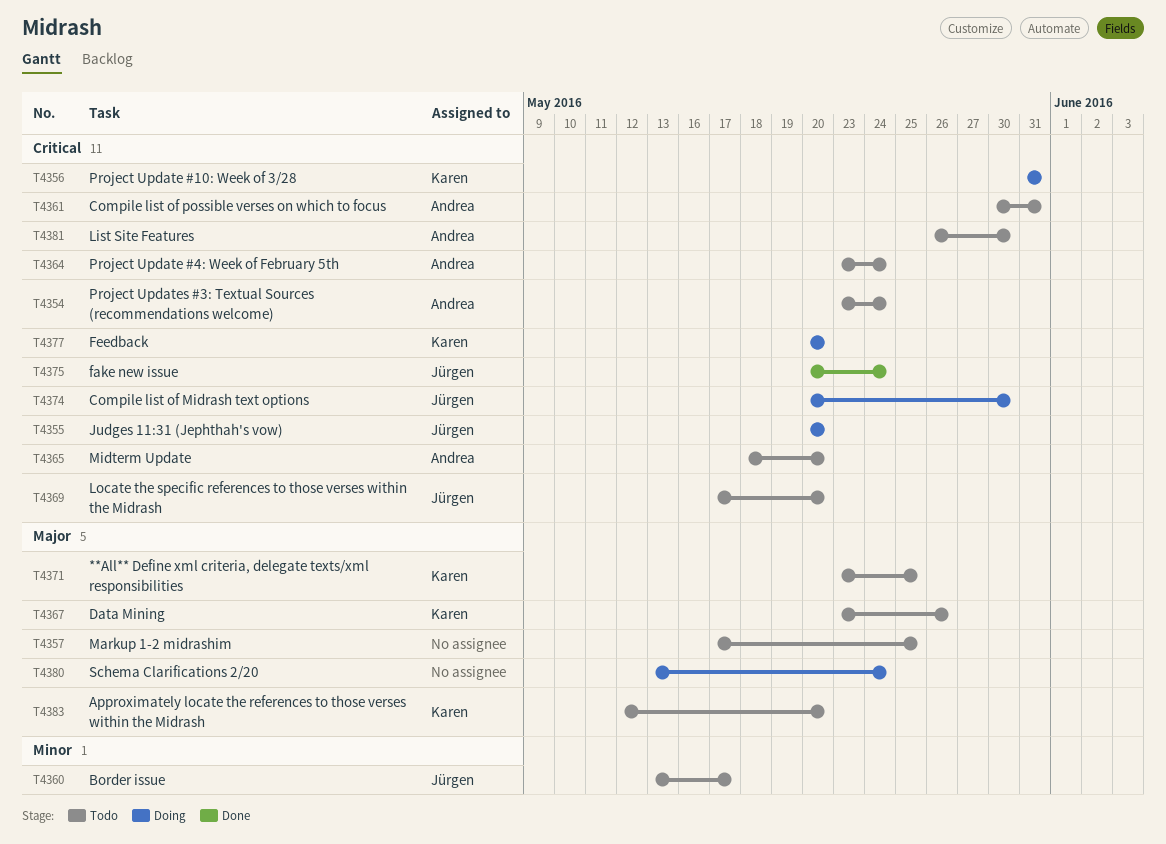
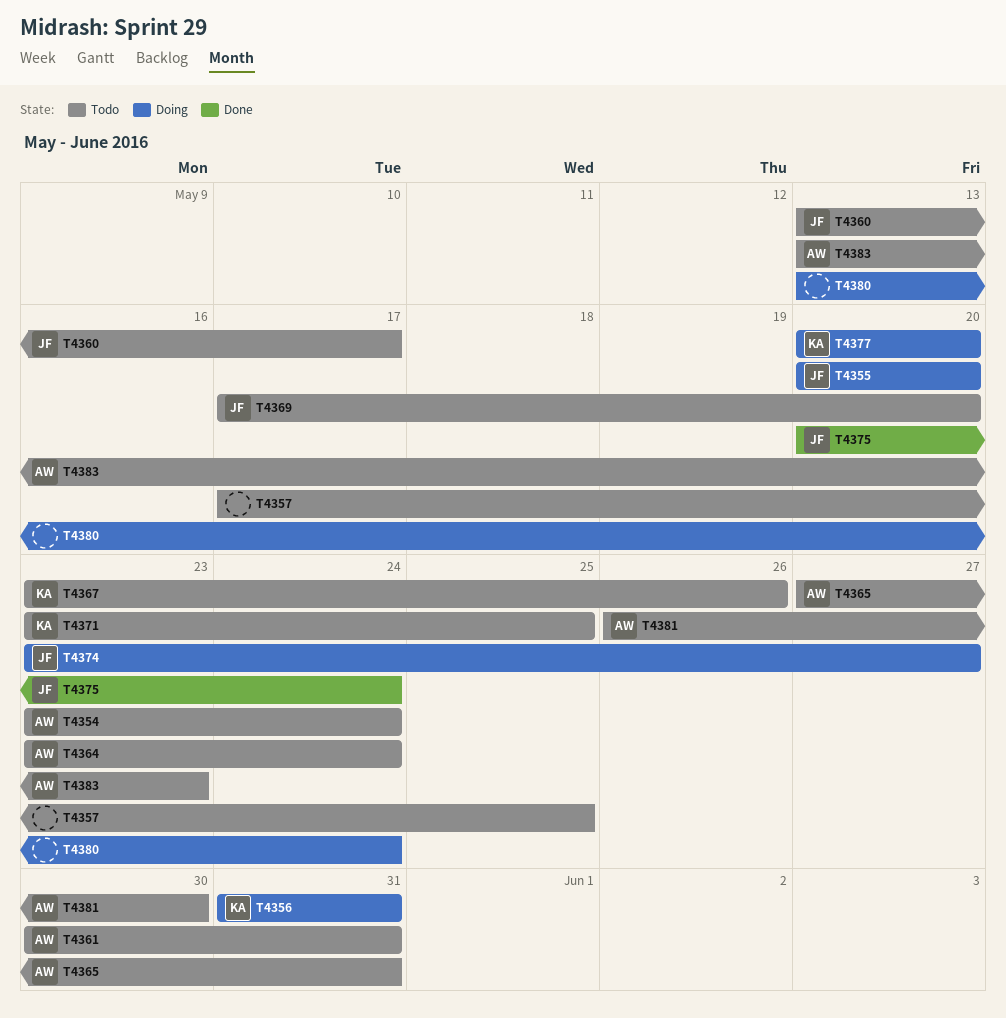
T4365, start: May 18 -> May 27
T4365, due: May 20 -> May 31
T4374, start: May 20 -> May 23
T4374, due: May 30 -> May 27
T4383, owner: Karen -> Andrea
T4383, start: May 12 -> May 13
T4383, due: May 20 -> May 23

